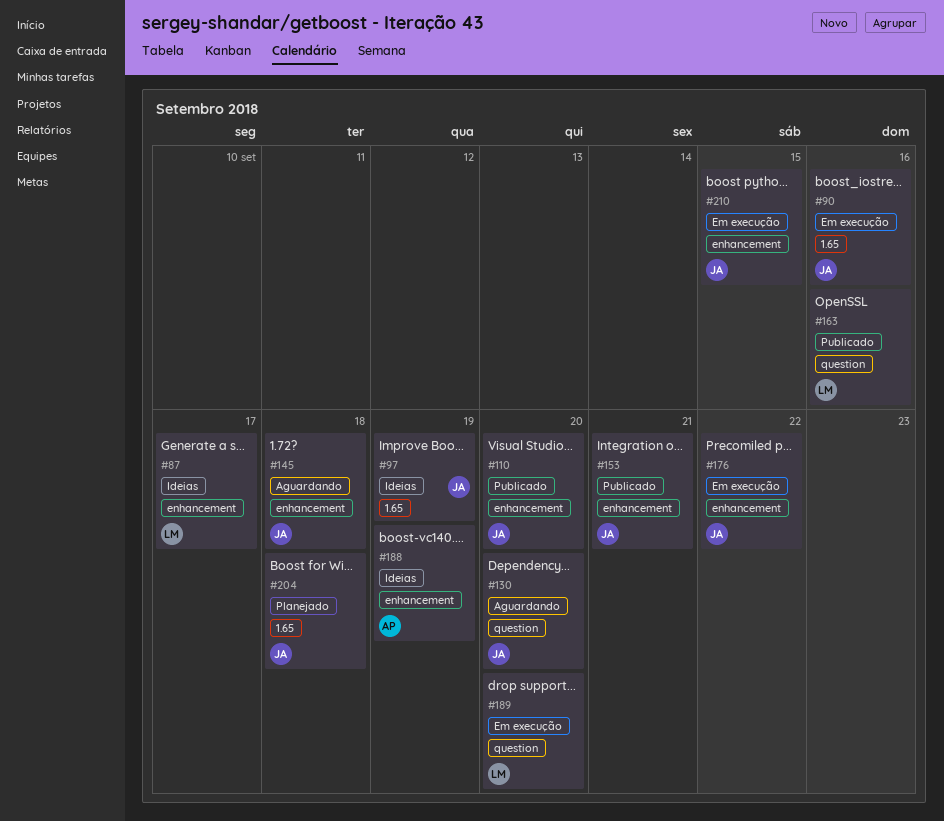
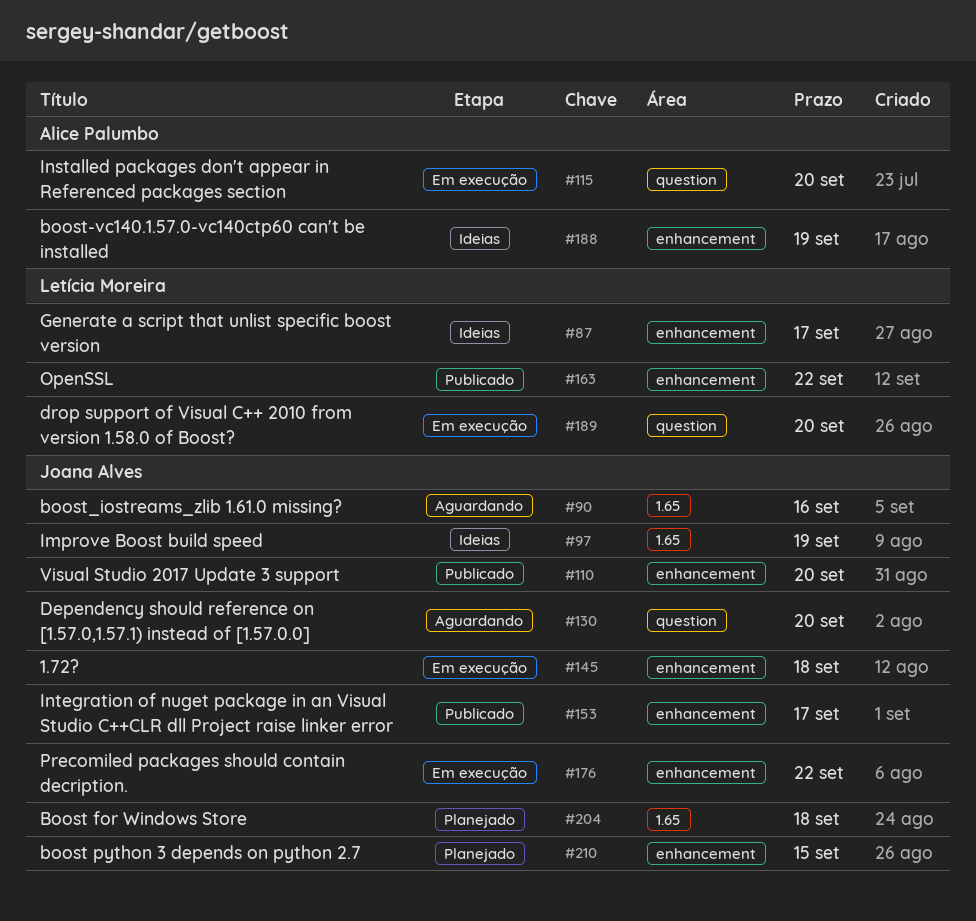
#90, status: Em execução -> Aguardando
#115: none -> present
#145, status: Aguardando -> Em execução
#153, due: Sep 21 -> Sep 17
#163, label: question -> enhancement
#163, due: Sep 16 -> Sep 22
#210, status: Em execução -> Planejado

